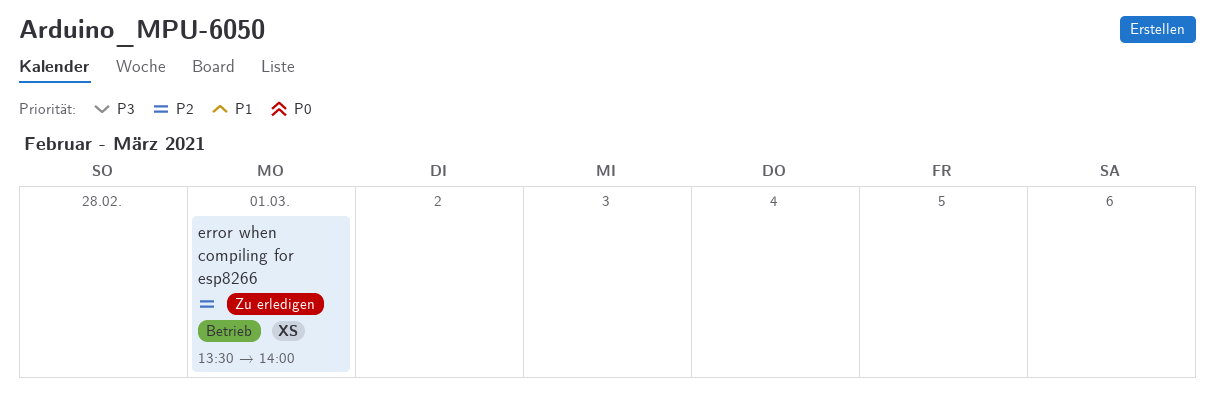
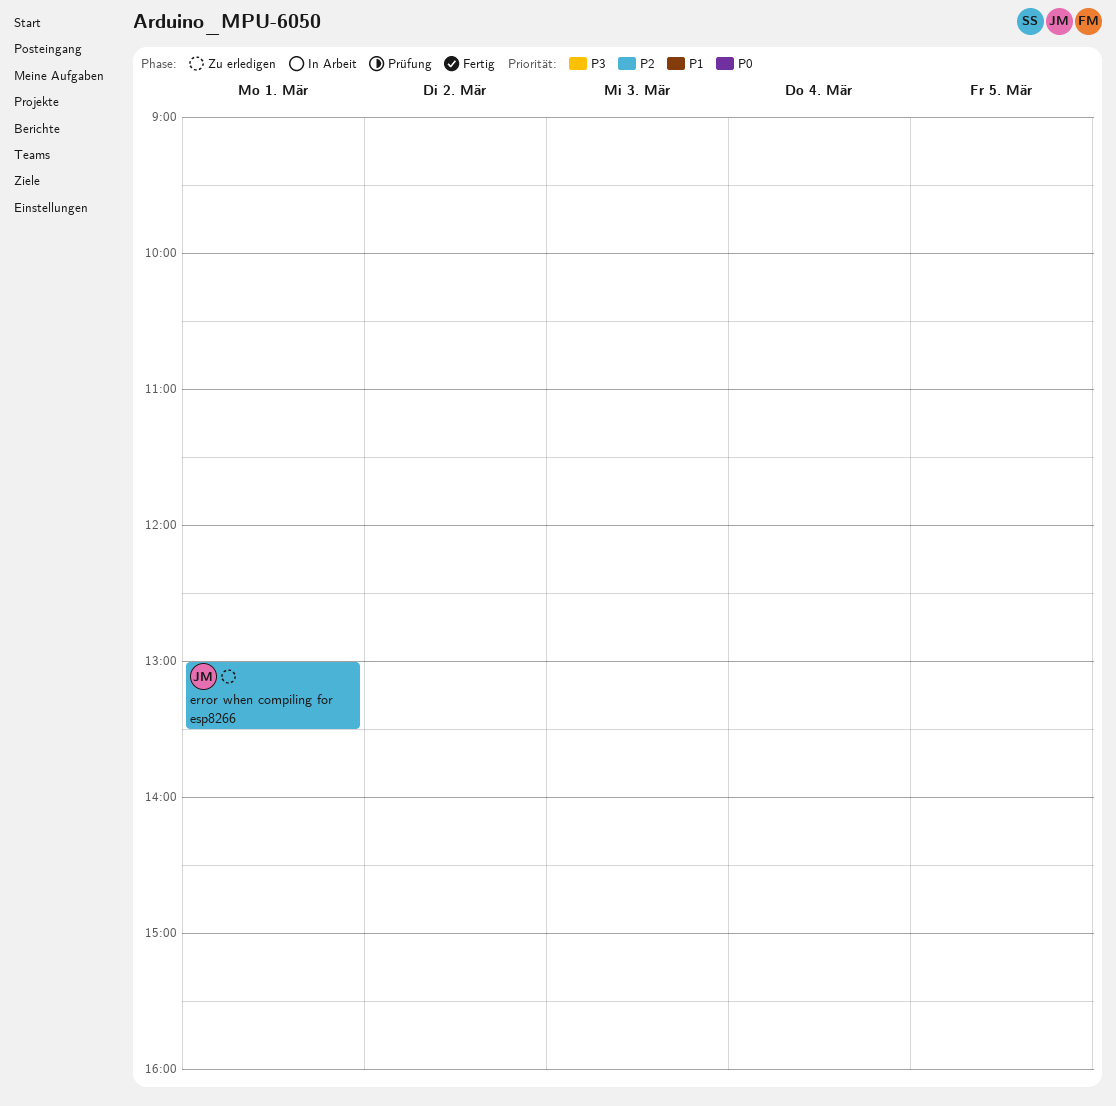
error when compiling for esp8266, begins: 13:30 -> 13:00
error when compiling for esp8266, ends: 14:00 -> 13:30

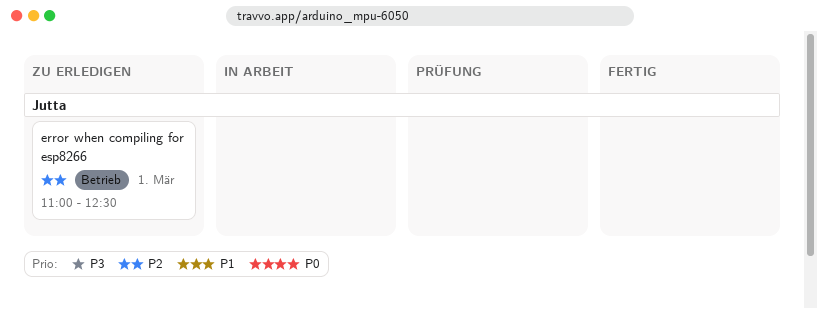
error when compiling for esp8266, begins: 13:00 -> 11:00
error when compiling for esp8266, ends: 13:30 -> 12:30

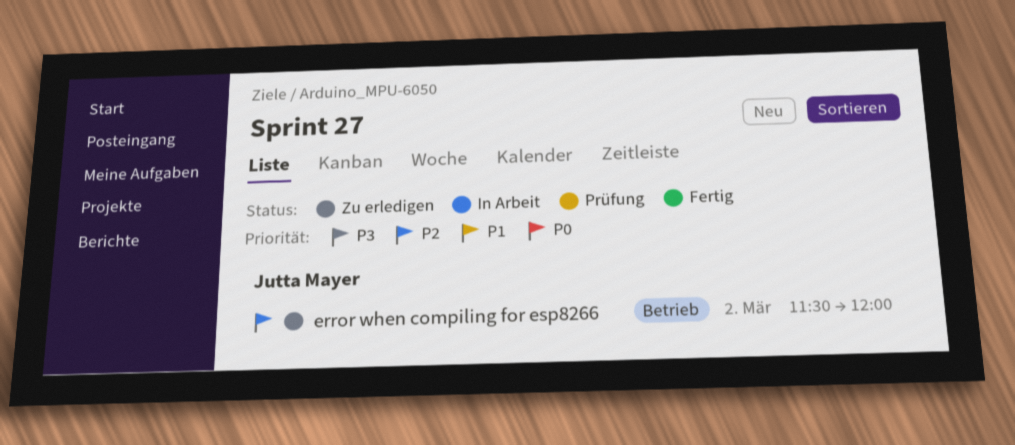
error when compiling for esp8266, day: Mar 1 -> Mar 2
error when compiling for esp8266, begins: 11:00 -> 11:30
error when compiling for esp8266, ends: 12:30 -> 12:00

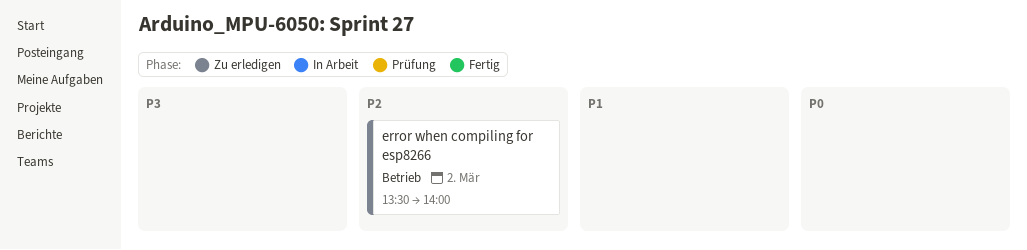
error when compiling for esp8266, begins: 11:30 -> 13:30
error when compiling for esp8266, ends: 12:00 -> 14:00

